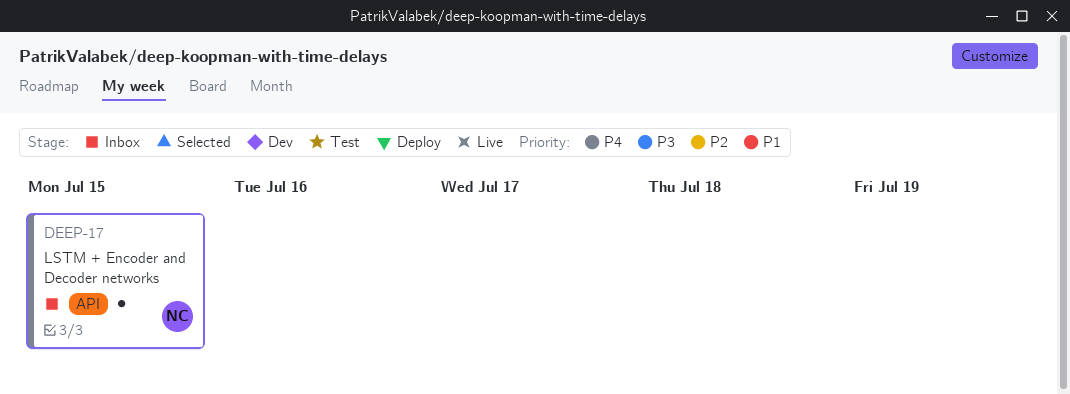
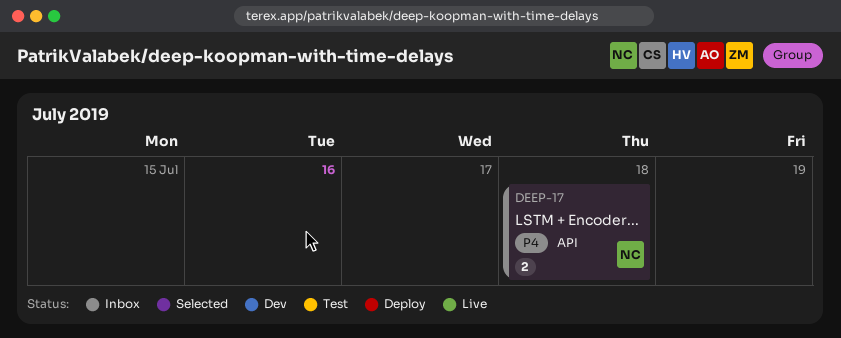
DEEP-17, estimate: 1 -> 2
DEEP-17, due: Jul 15 -> Jul 18

